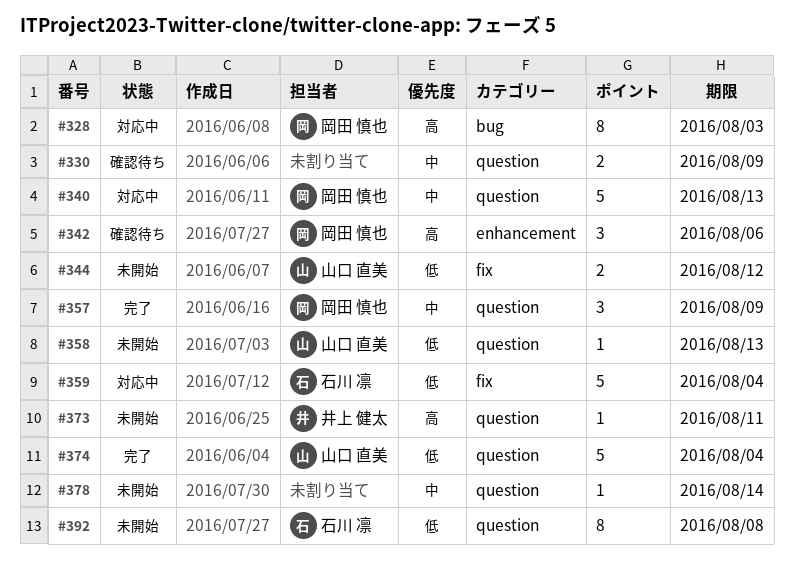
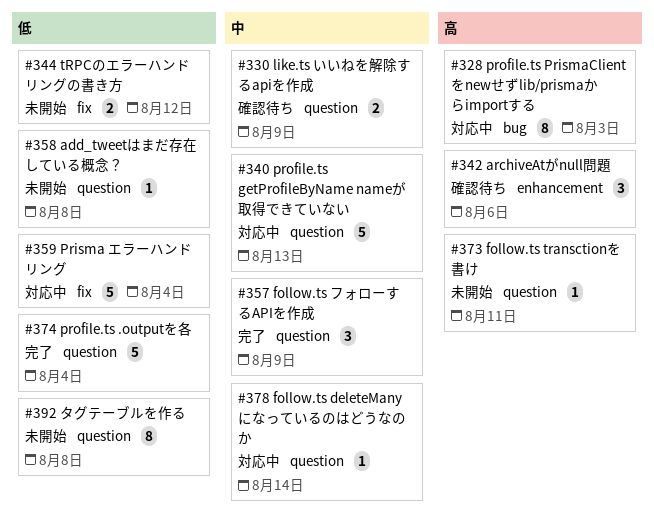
#358, due: Aug 13 -> Aug 8
#378, status: 未開始 -> 対応中

